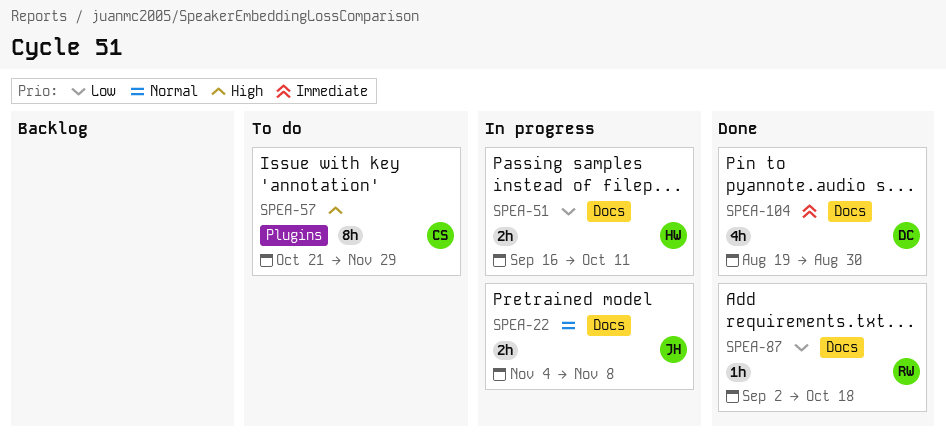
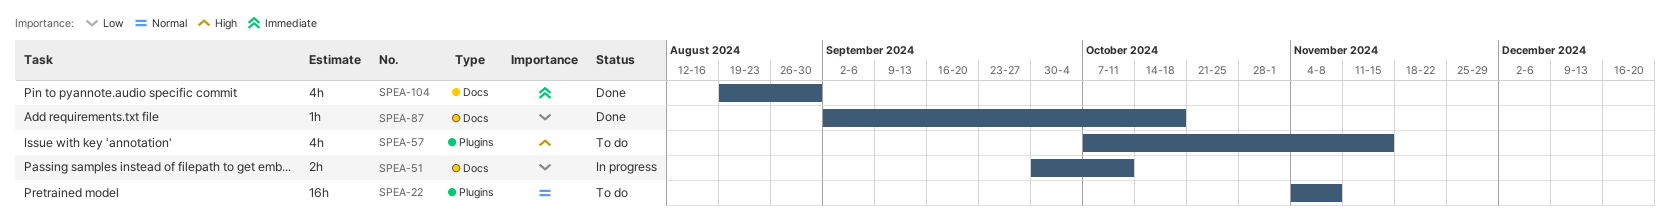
SPEA-22, status: In progress -> To do
SPEA-22, label: Docs -> Plugins
SPEA-22, estimate: 2h -> 16h
SPEA-51, start: Sep 16 -> Sep 30
SPEA-57, estimate: 8h -> 4h
SPEA-57, start: Oct 21 -> Oct 7
SPEA-57, due: Nov 29 -> Nov 15

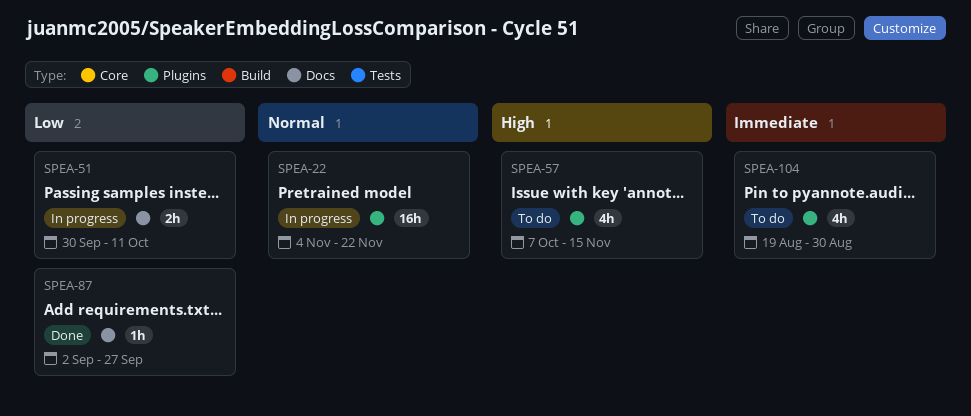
SPEA-22, status: To do -> In progress
SPEA-22, due: Nov 8 -> Nov 22
SPEA-87, due: Oct 18 -> Sep 27
SPEA-104, status: Done -> To do
SPEA-104, label: Docs -> Plugins

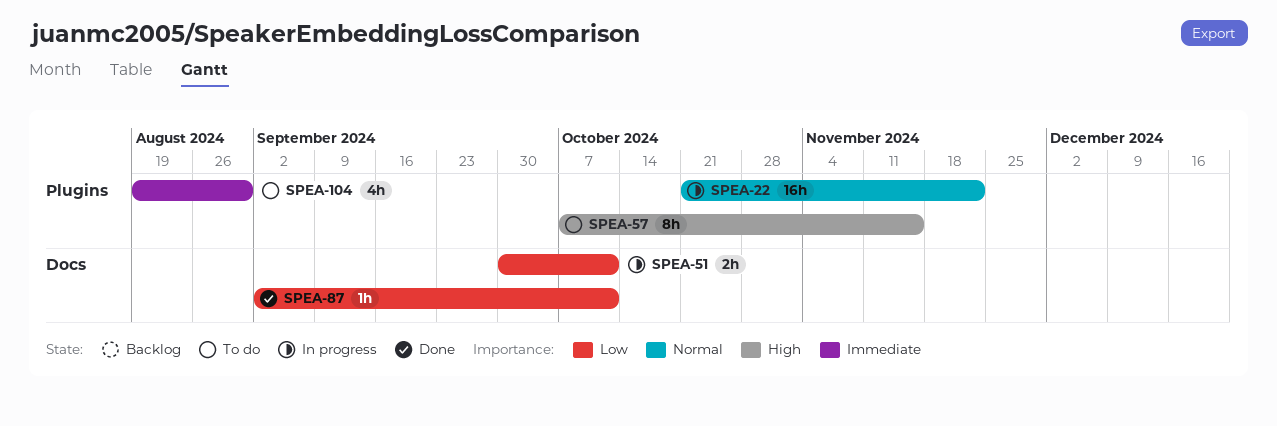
SPEA-22, start: Nov 4 -> Oct 21
SPEA-57, estimate: 4h -> 8h
SPEA-87, due: Sep 27 -> Oct 11

